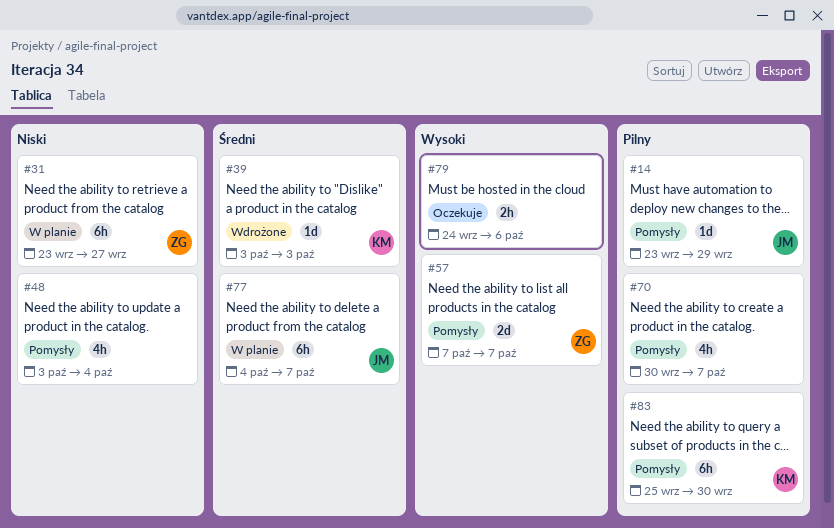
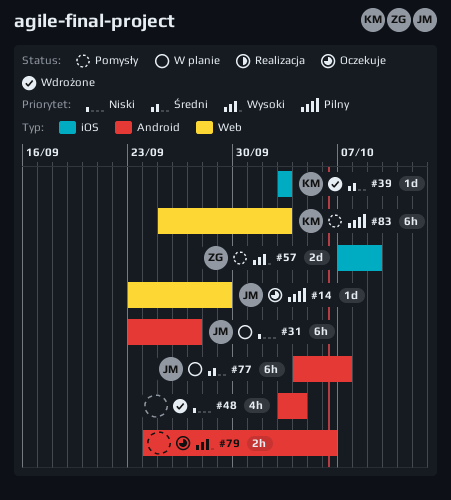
#14, status: Pomysły -> Oczekuje
#31, owner: ZG -> JM
#48, status: Pomysły -> Wdrożone
#57, due: Oct 7 -> Oct 9
#70: present -> none
#83, due: Sep 30 -> Oct 3

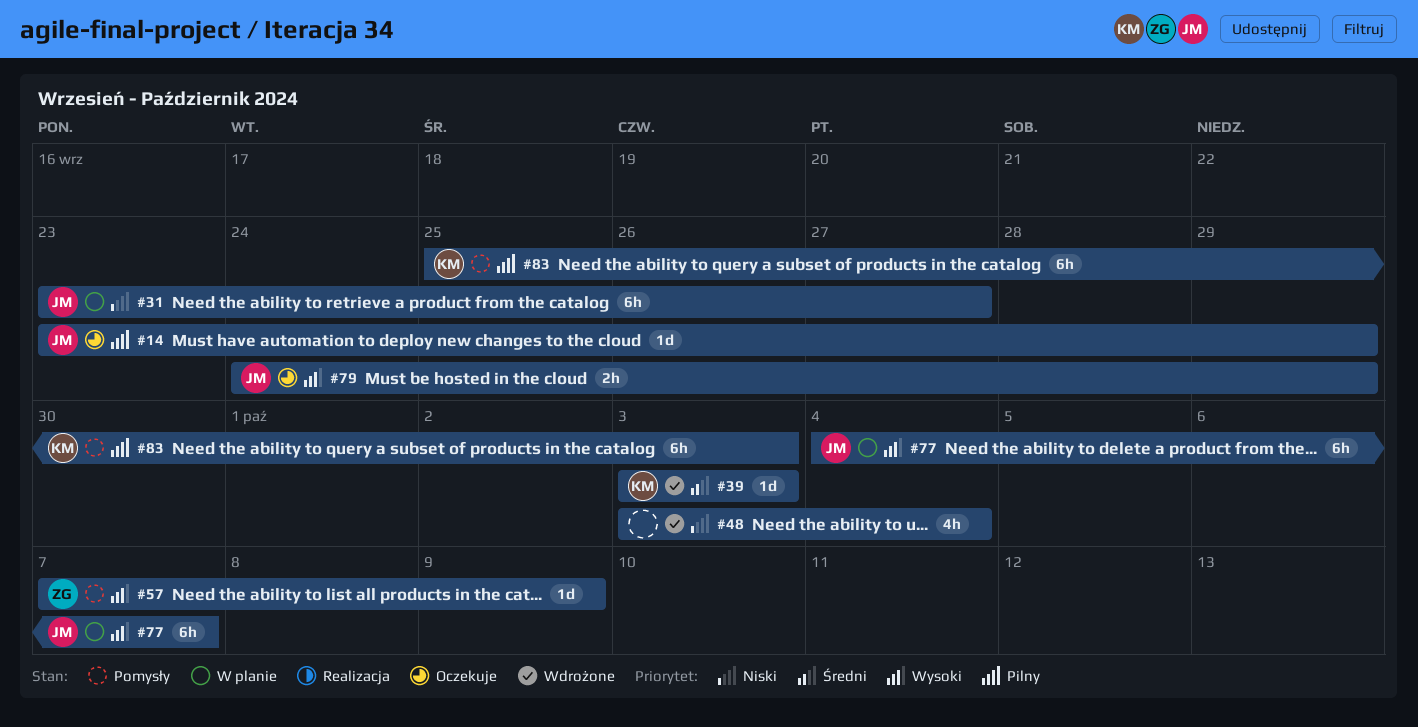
#57, estimate: 2d -> 1d
#77, priority: Średni -> Wysoki
#79, owner: none -> JM
#79, due: Oct 6 -> Sep 29

